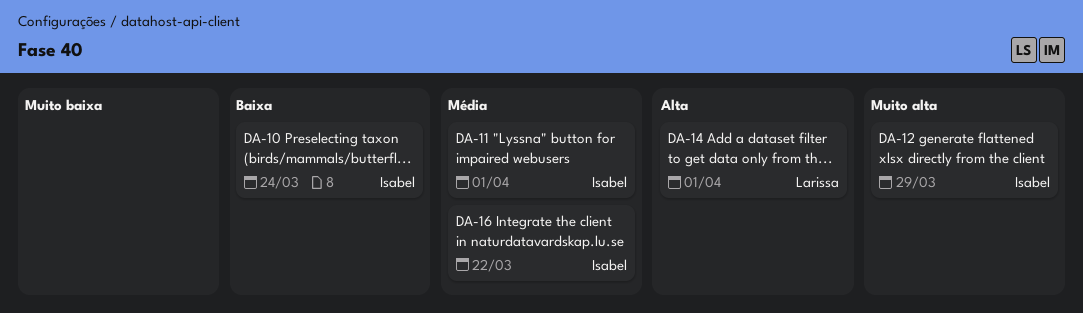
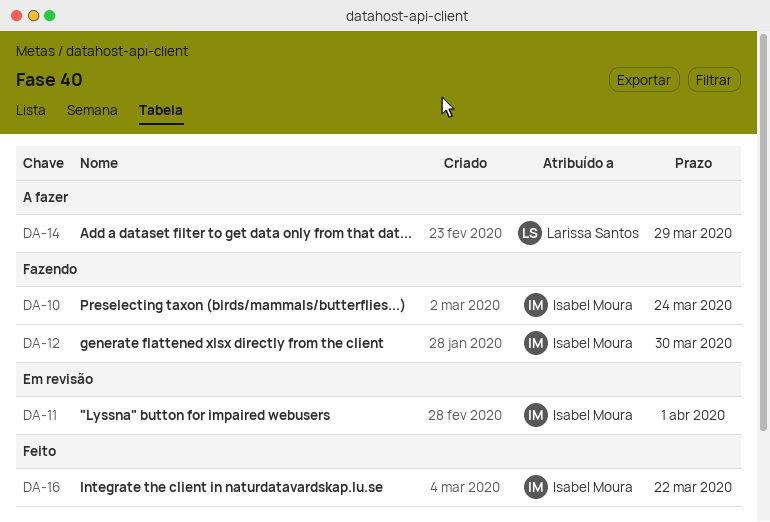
DA-12, due: Mar 29 -> Mar 30
DA-14, due: Apr 1 -> Mar 29

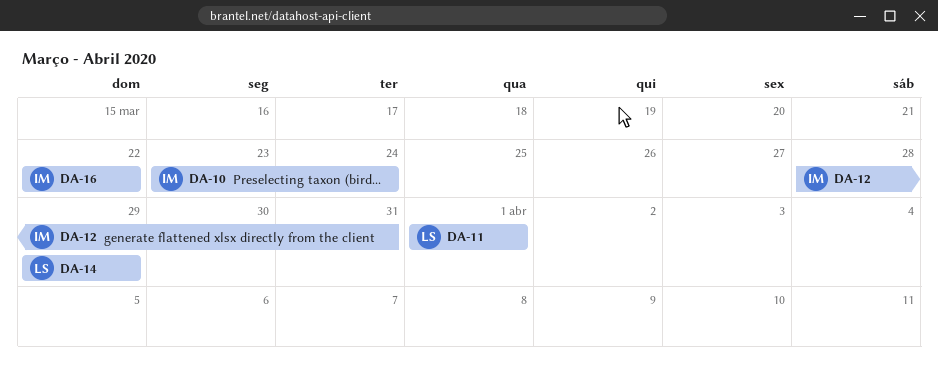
DA-11, owner: Isabel Moura -> Larissa Santos
DA-12, due: Mar 30 -> Mar 31

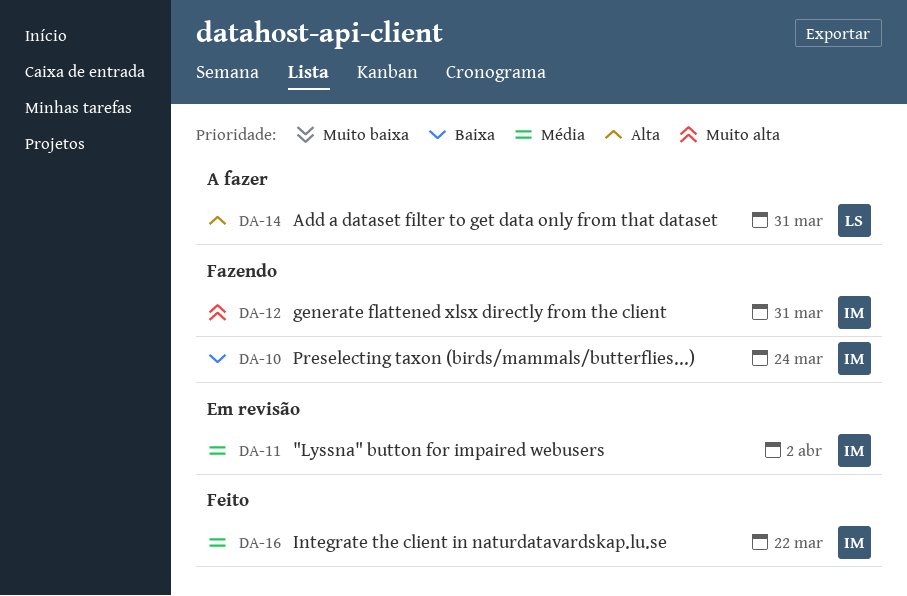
DA-11, owner: LS -> IM
DA-11, due: Apr 1 -> Apr 2
DA-14, due: Mar 29 -> Mar 31

